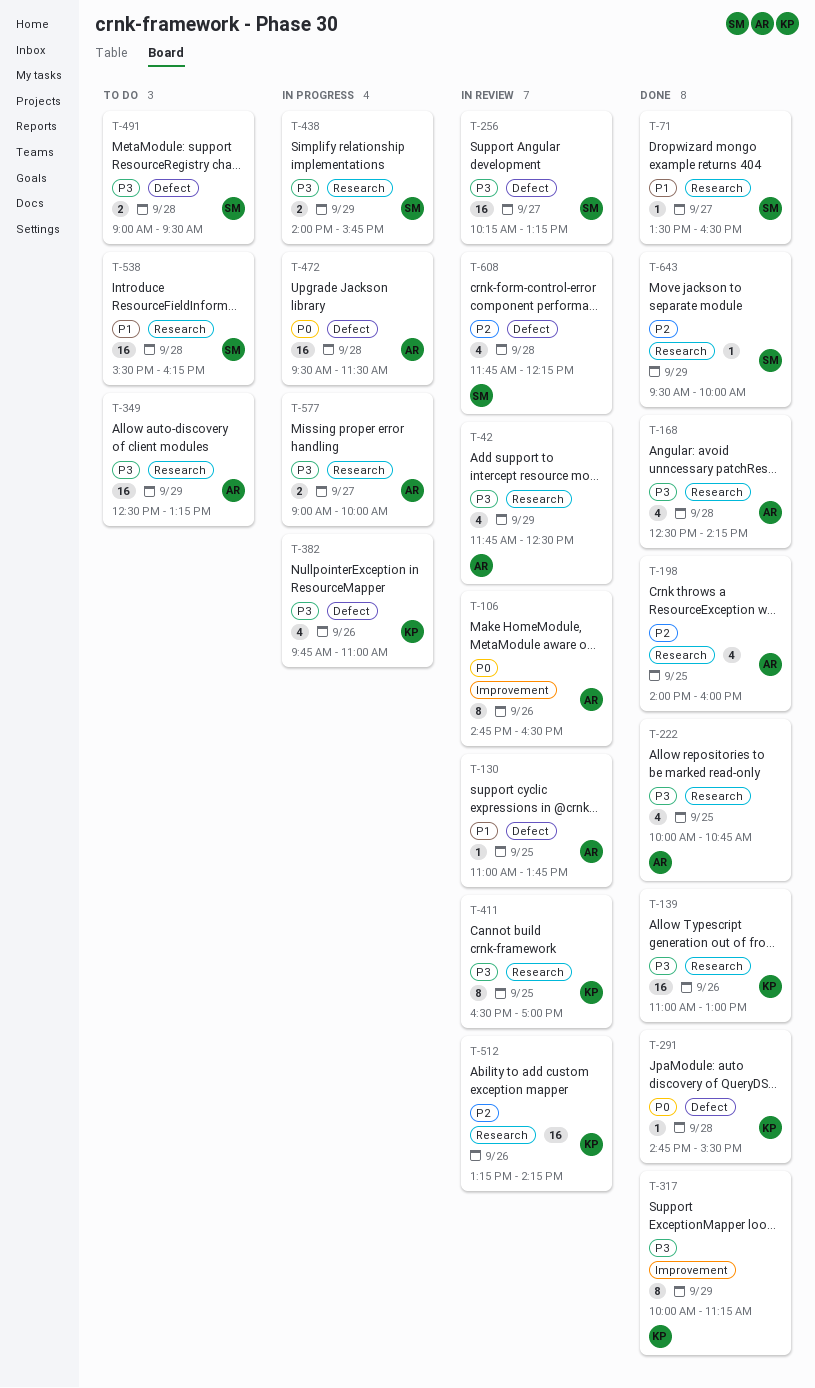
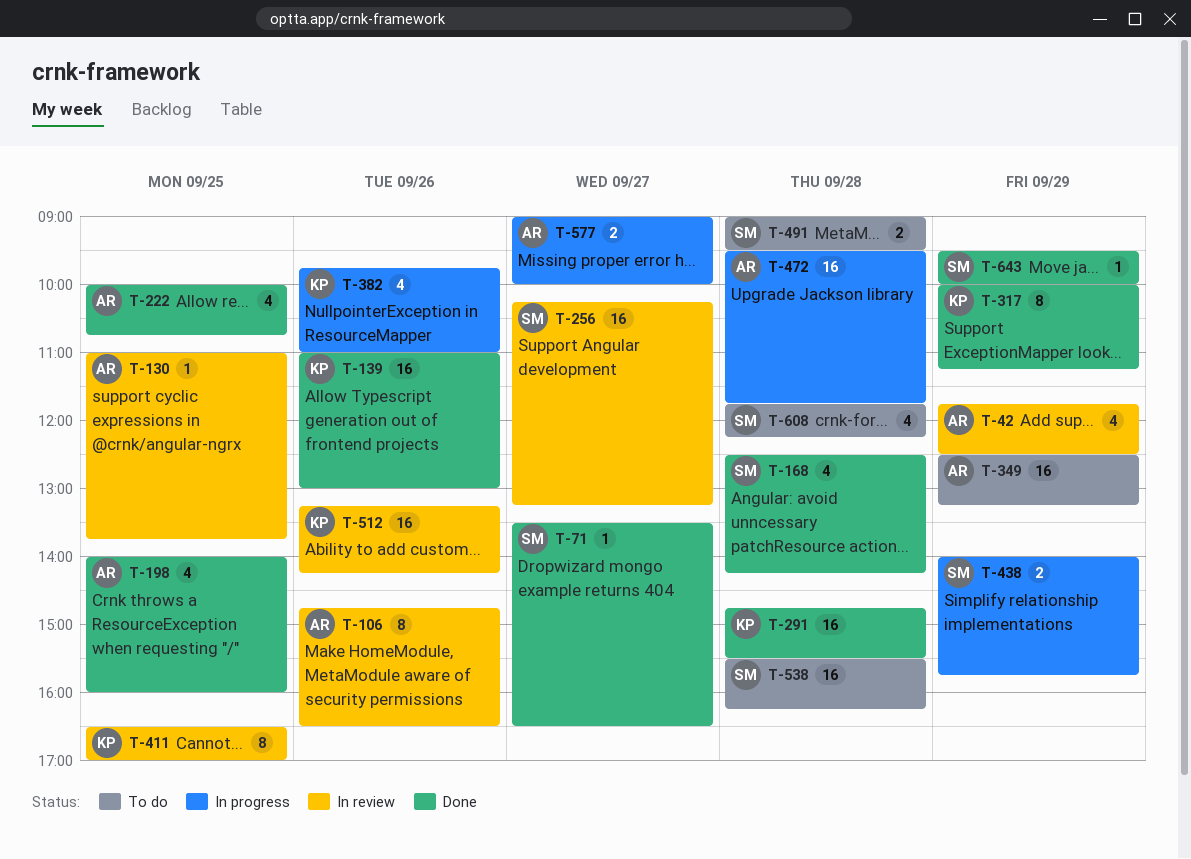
T-168, owner: AR -> SM
T-291, estimate: 1 -> 16
T-472, ends: 11:30 -> 11:45
T-608, status: In review -> To do

